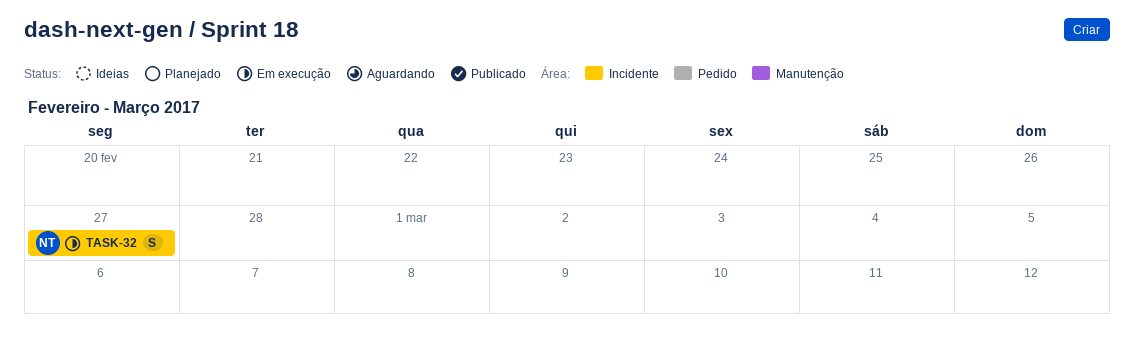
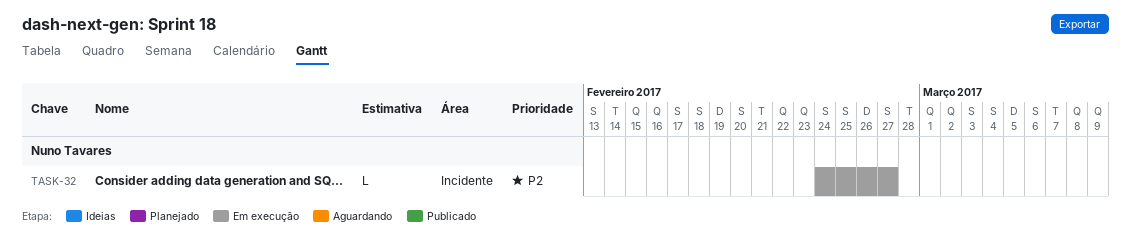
TASK-32, estimate: S -> L
TASK-32, start: Feb 27 -> Feb 24

